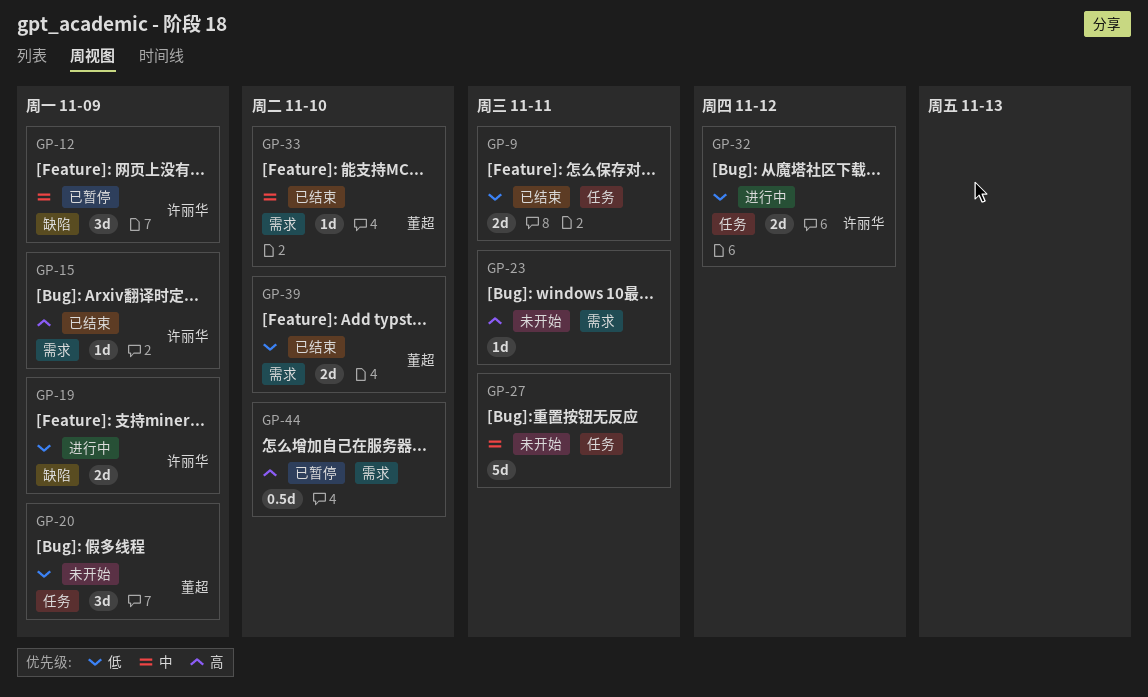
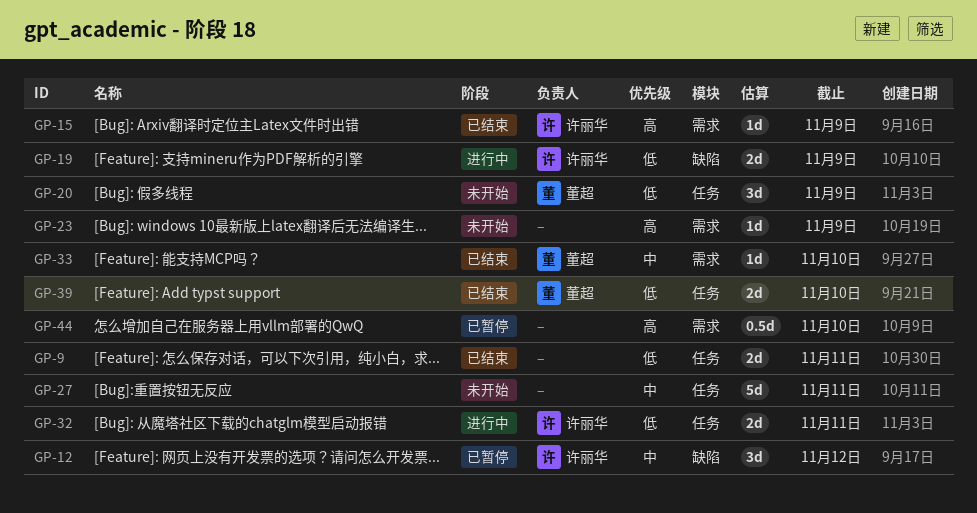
GP-12, due: Nov 9 -> Nov 12
GP-23, due: Nov 11 -> Nov 9
GP-32, due: Nov 12 -> Nov 11
GP-39, label: 需求 -> 任务

